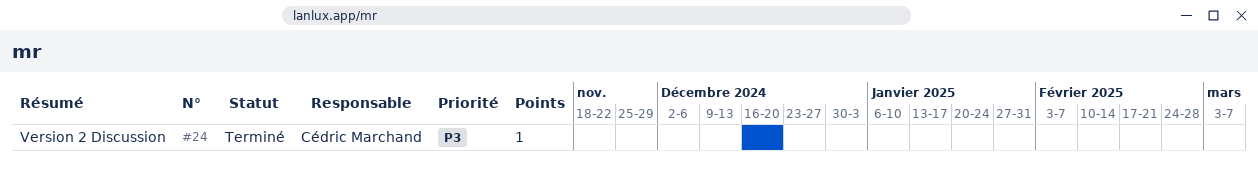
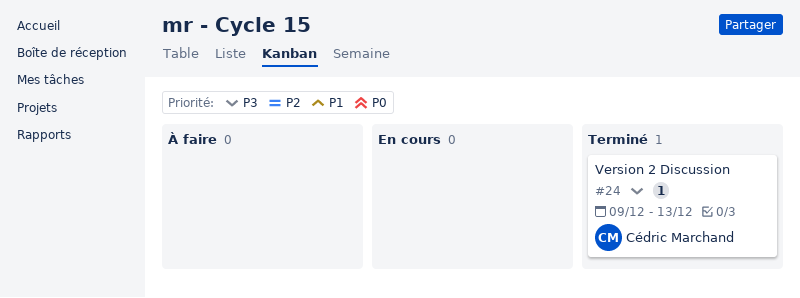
#24, start: Dec 16 -> Dec 9
#24, due: Dec 20 -> Dec 13

